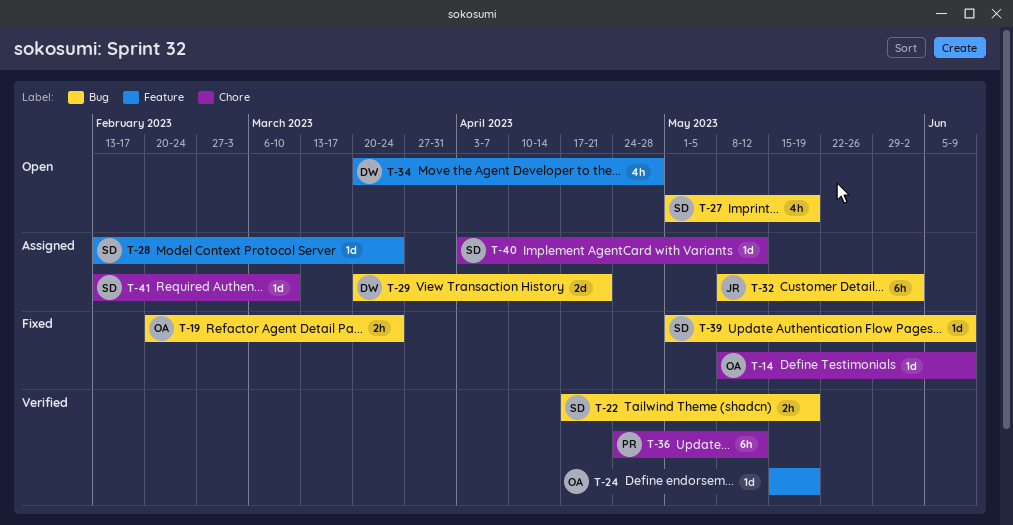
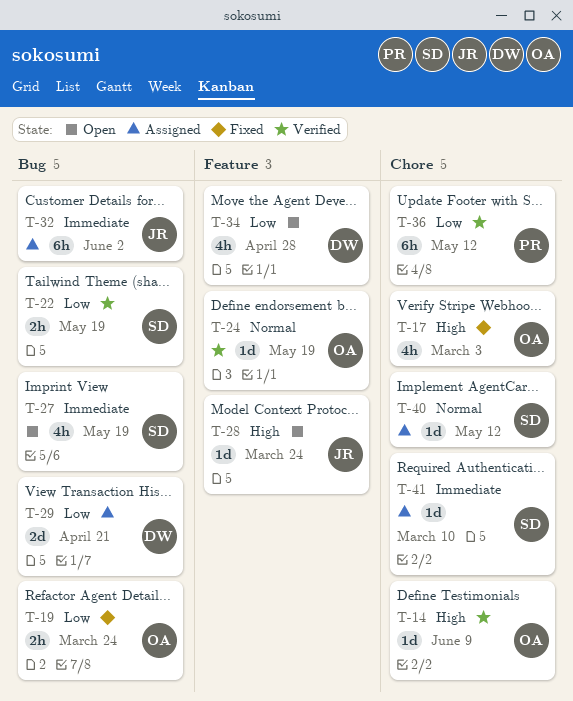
T-14, status: Fixed -> Verified
T-17: none -> present
T-28, status: Assigned -> Open
T-28, owner: SD -> JR
T-39: present -> none

